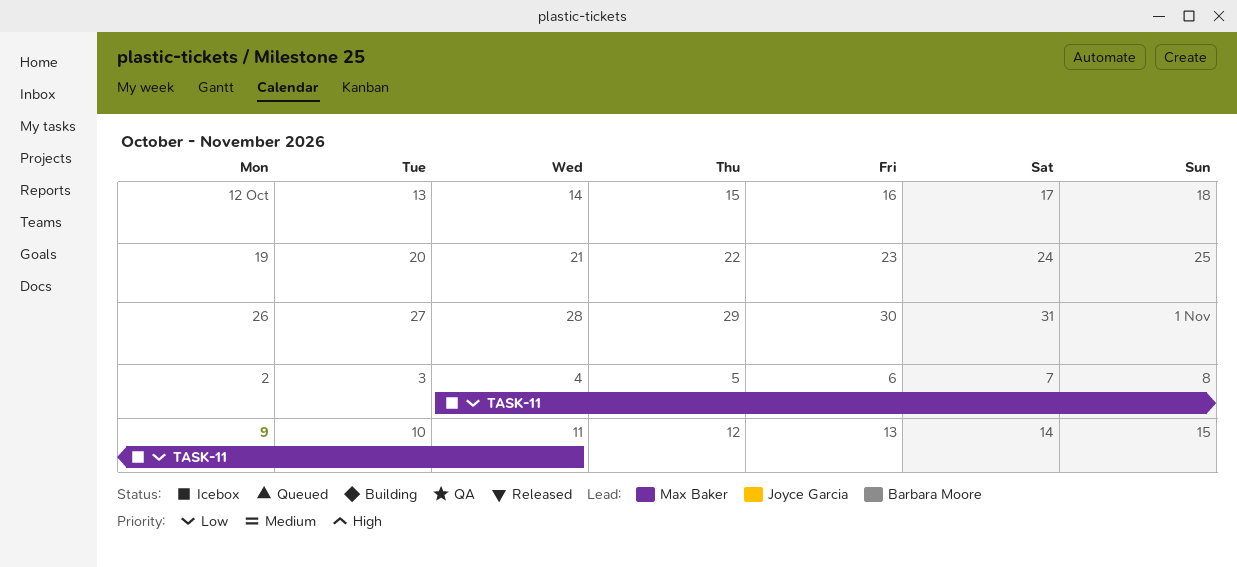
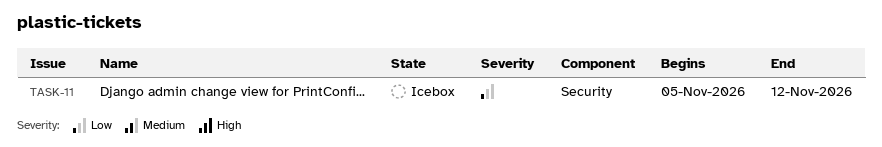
TASK-11, start: Nov 4 -> Nov 5
TASK-11, due: Nov 11 -> Nov 12

